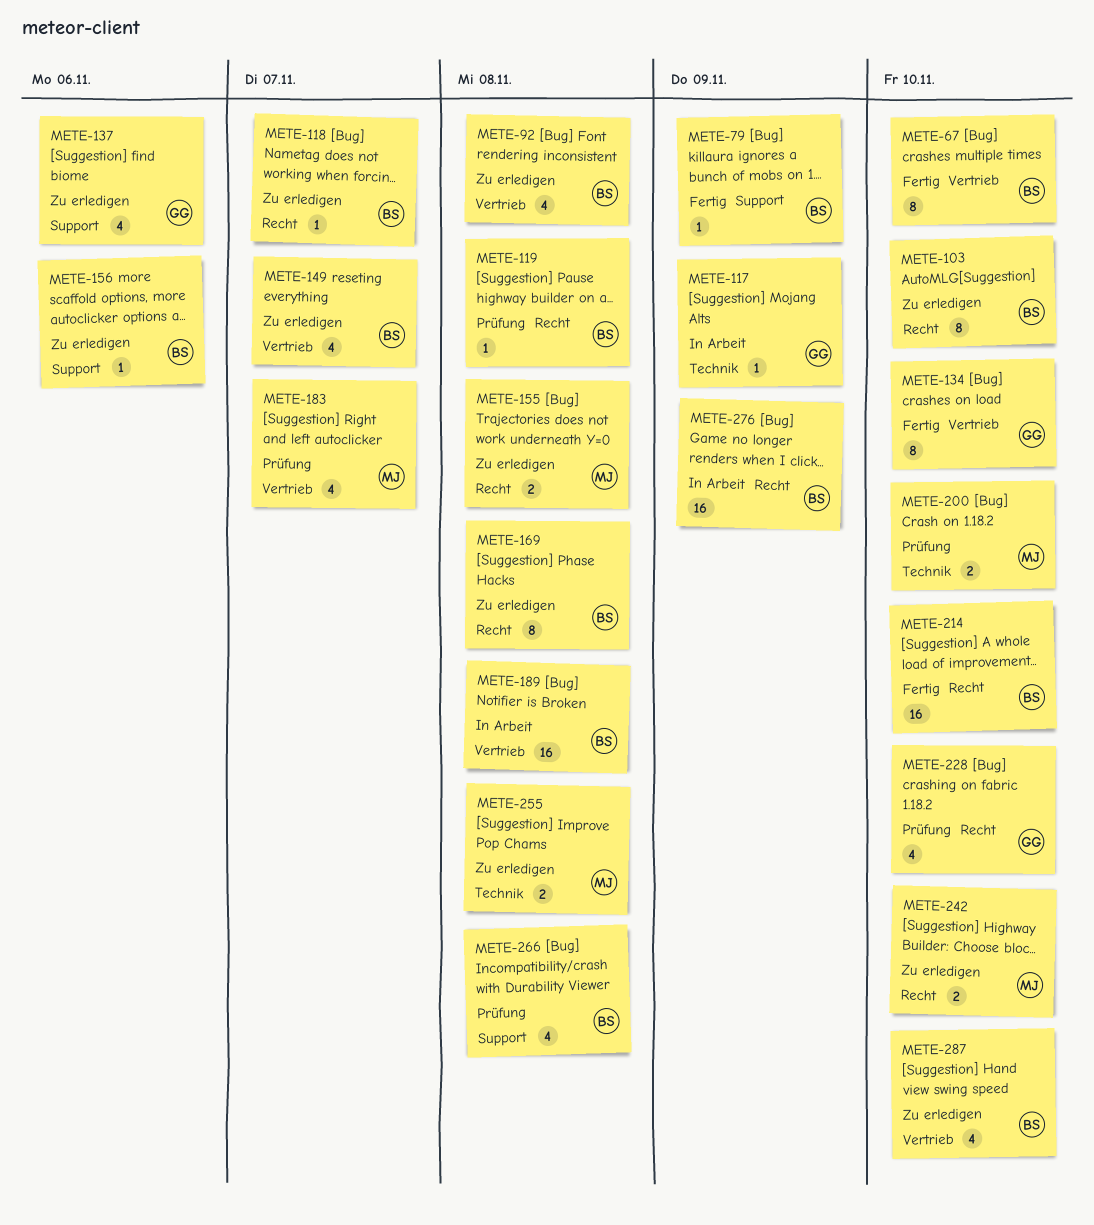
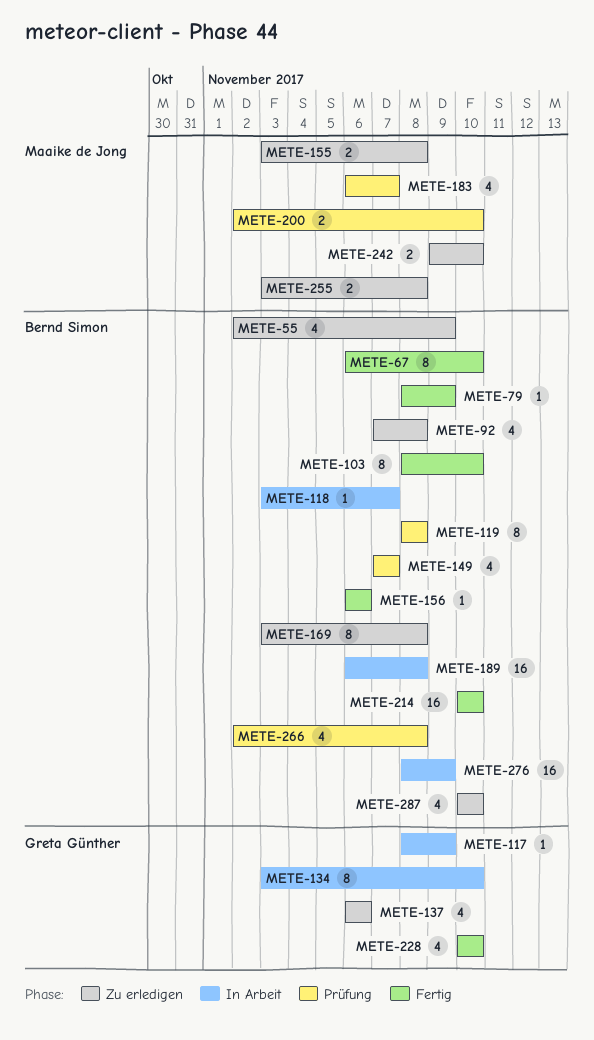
METE-55: none -> present
METE-103, status: Zu erledigen -> Fertig
METE-118, status: Zu erledigen -> In Arbeit
METE-119, estimate: 1 -> 8
METE-134, status: Fertig -> In Arbeit
METE-149, status: Zu erledigen -> Prüfung
METE-156, status: Zu erledigen -> Fertig
METE-228, status: Prüfung -> Fertig

